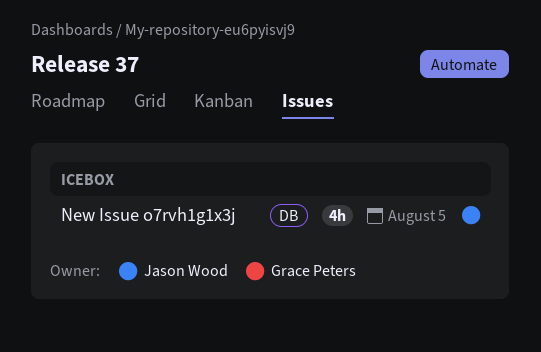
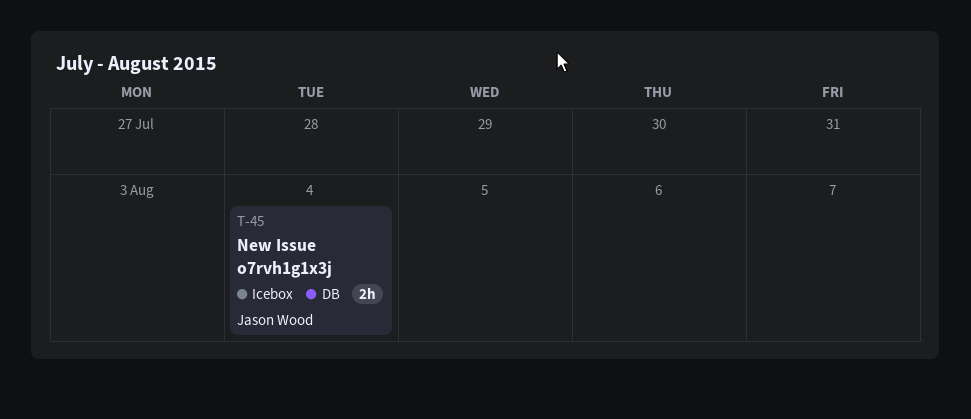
New Issue o7rvh1g1x3j, estimate: 4h -> 2h
New Issue o7rvh1g1x3j, due: Aug 5 -> Aug 4

